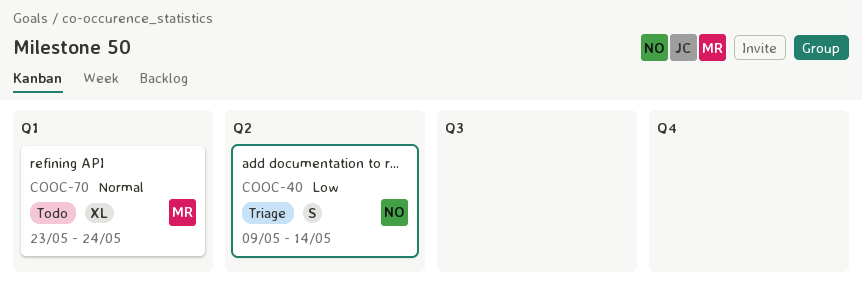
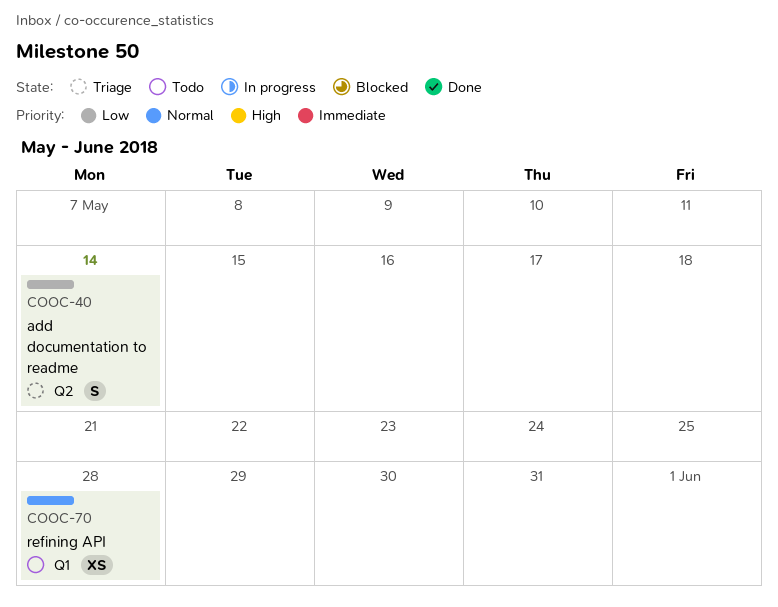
COOC-70, estimate: XL -> XS
COOC-70, due: May 24 -> May 28

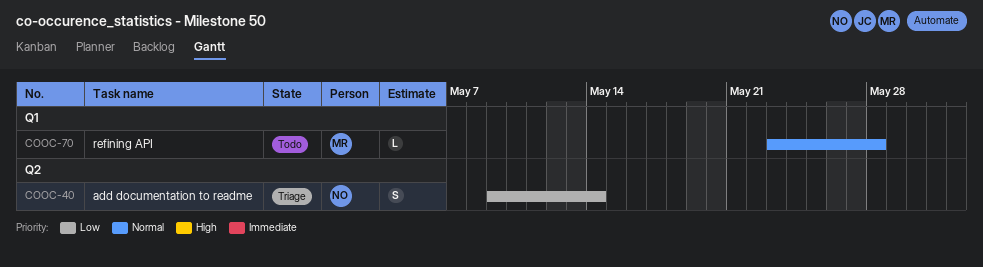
COOC-70, estimate: XS -> L

